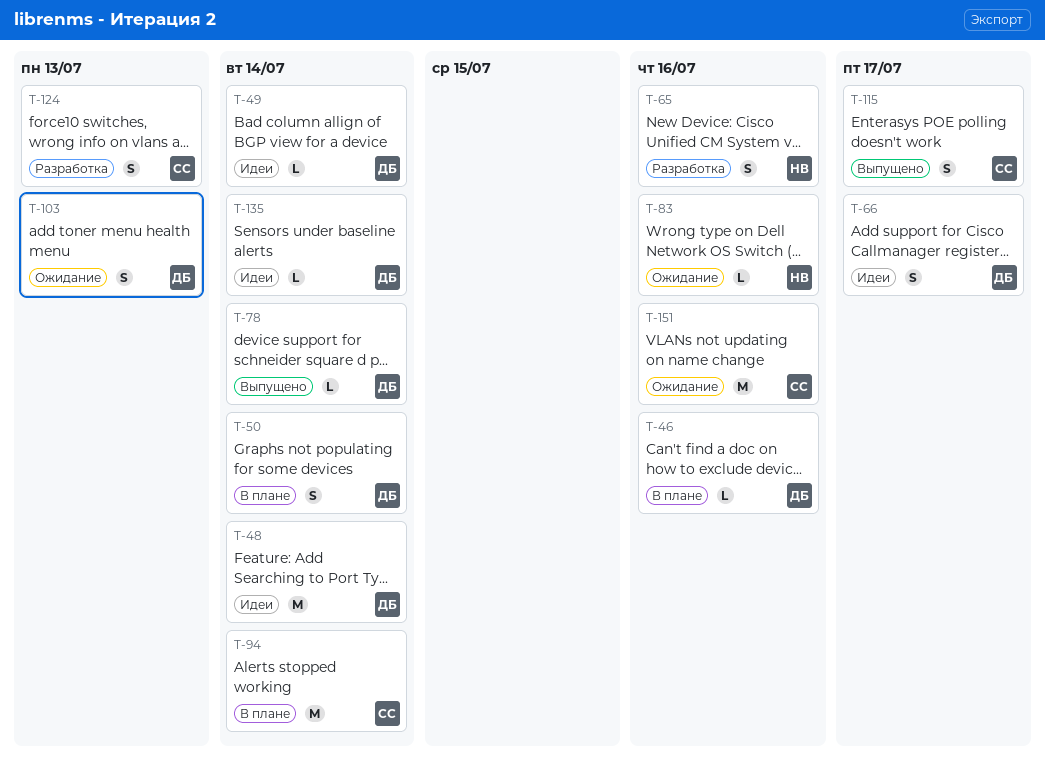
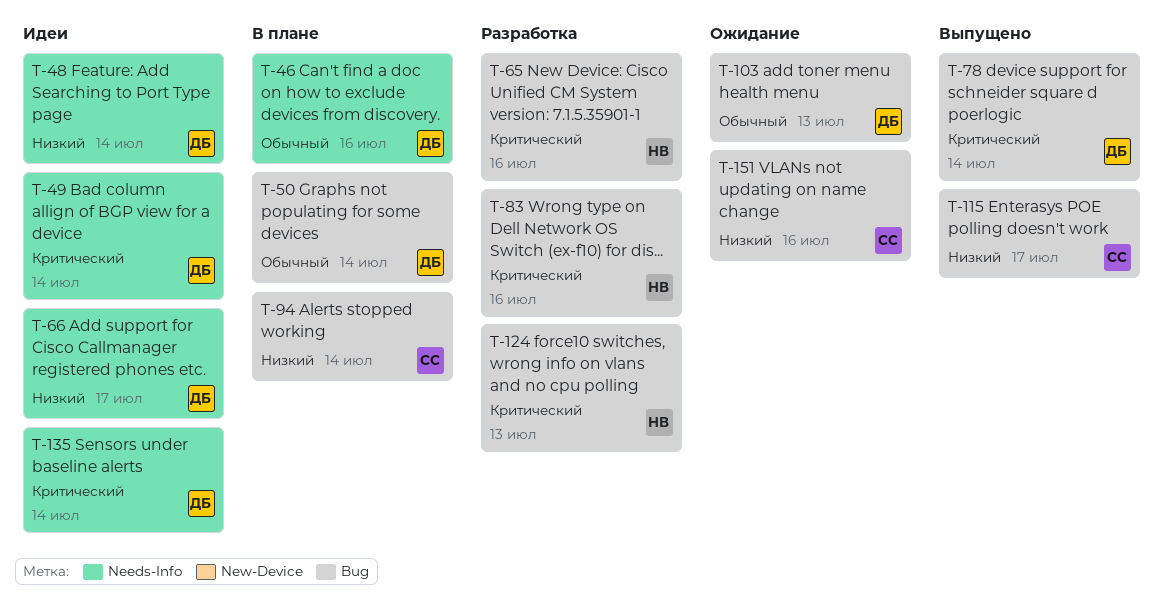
T-83, status: Ожидание -> Разработка
T-124, owner: СС -> НВ

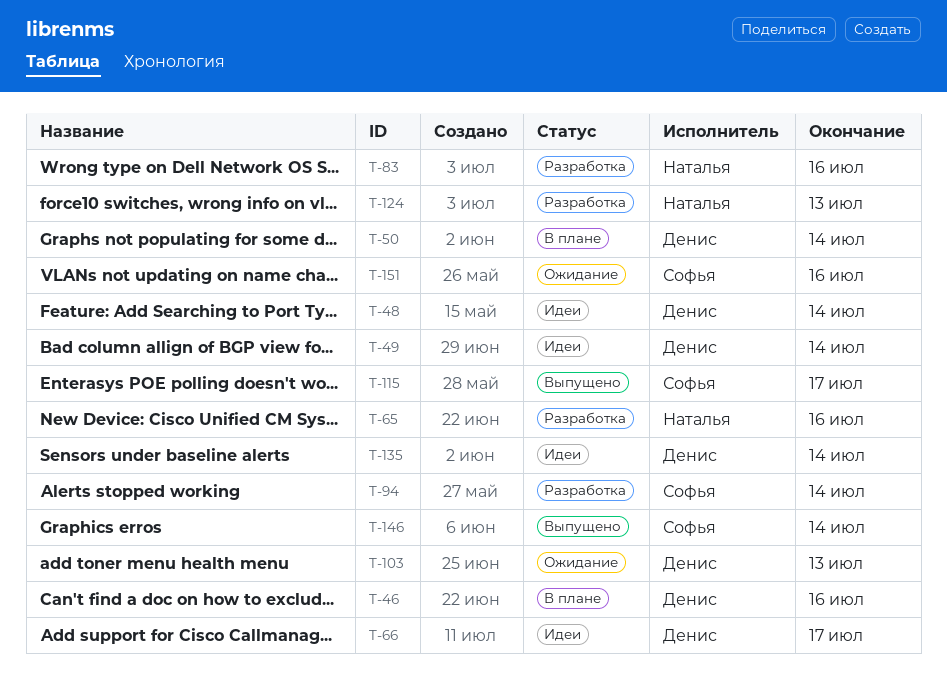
T-78: present -> none
T-94, status: В плане -> Разработка
T-146: none -> present

